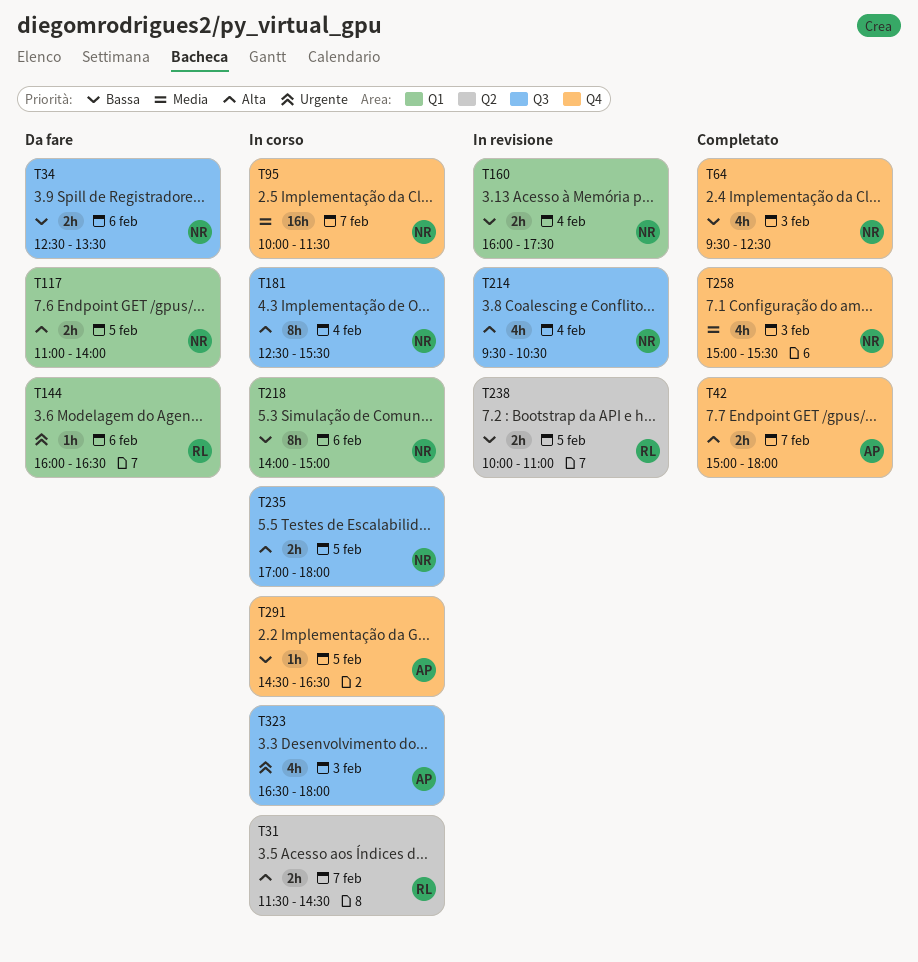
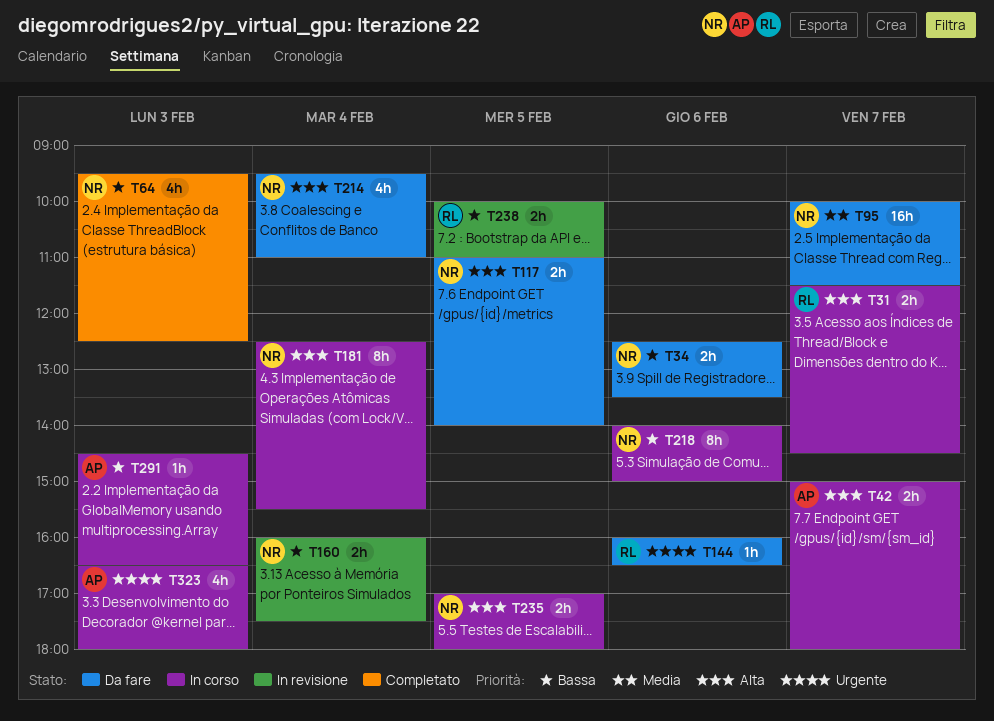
T42, status: Completato -> In corso
T95, status: In corso -> Da fare
T214, status: In revisione -> Da fare
T214, ends: 10:30 -> 11:00
T258: present -> none
T291, day: Feb 5 -> Feb 3

